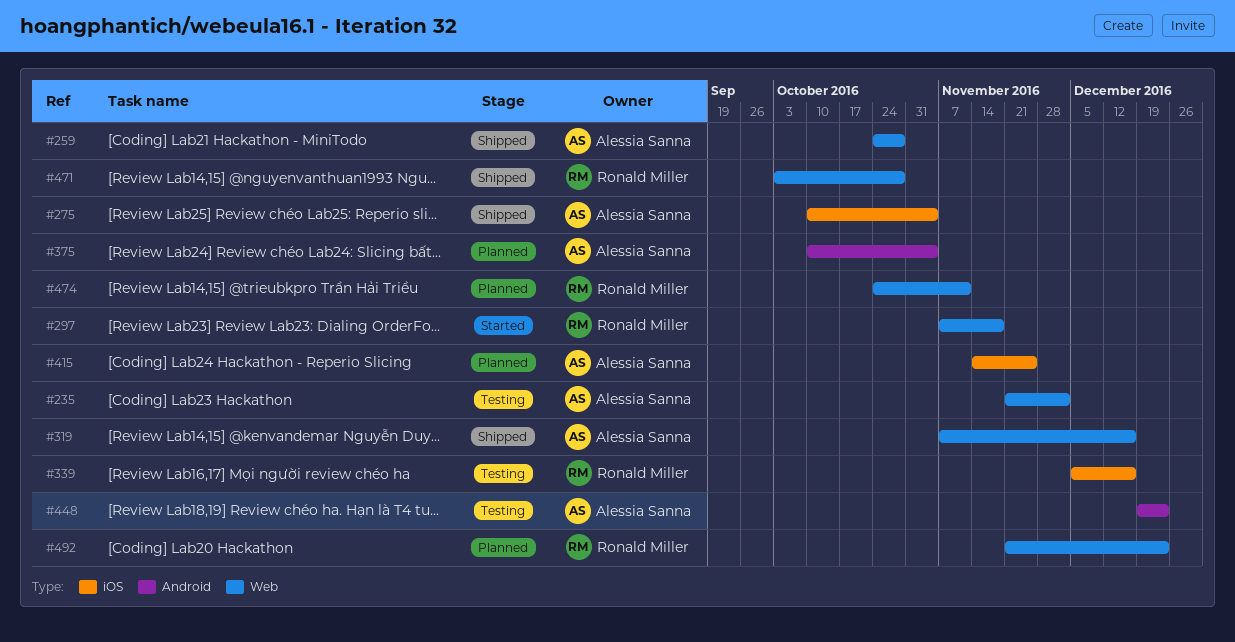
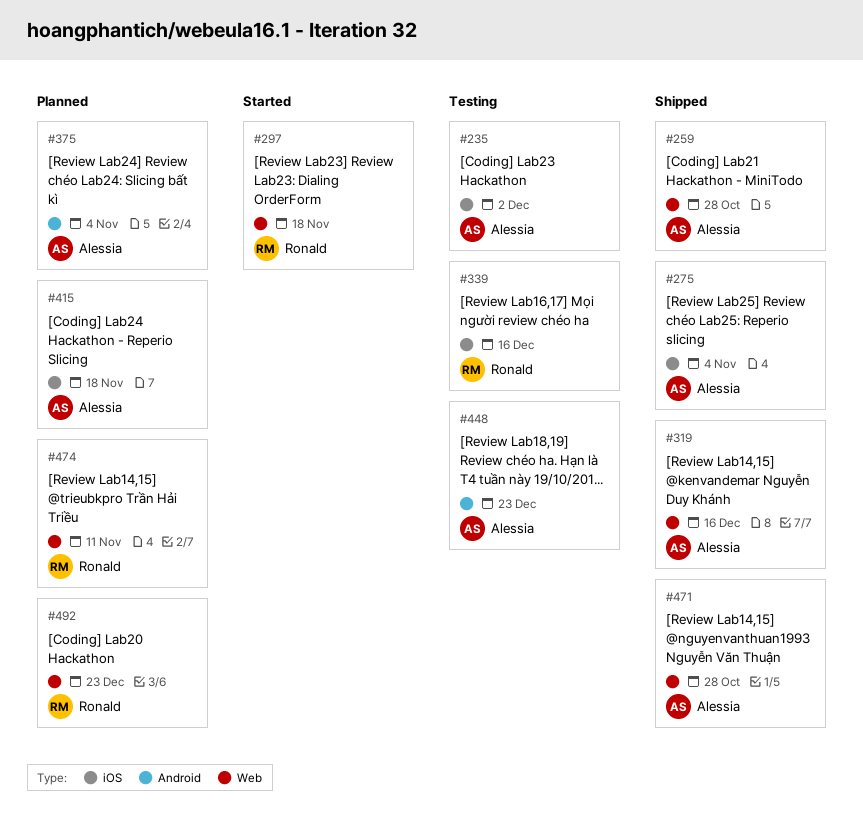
#235, label: Web -> iOS
#415, due: Nov 25 -> Nov 18
#471, owner: Ronald Miller -> Alessia Sanna

